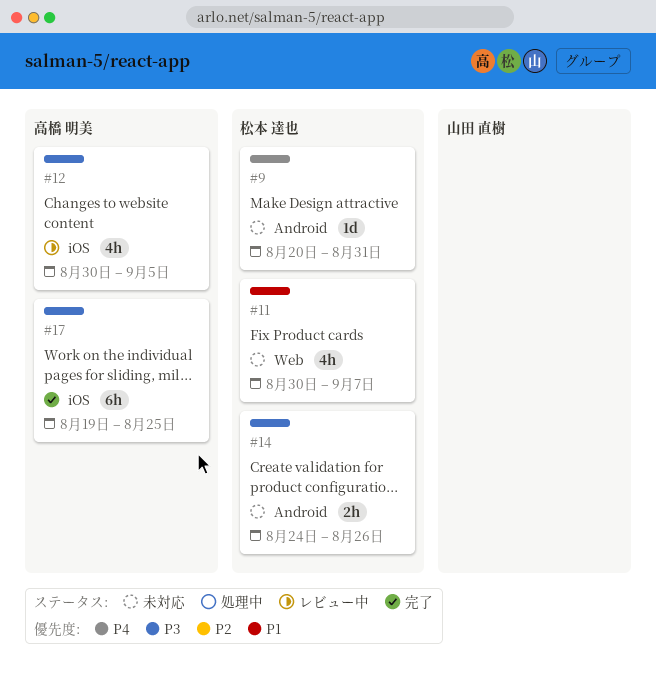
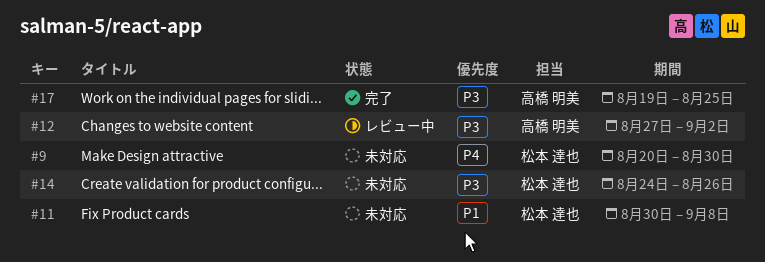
#9, due: Aug 31 -> Aug 30
#11, due: Sep 7 -> Sep 8
#12, start: Aug 30 -> Aug 27
#12, due: Sep 5 -> Sep 2

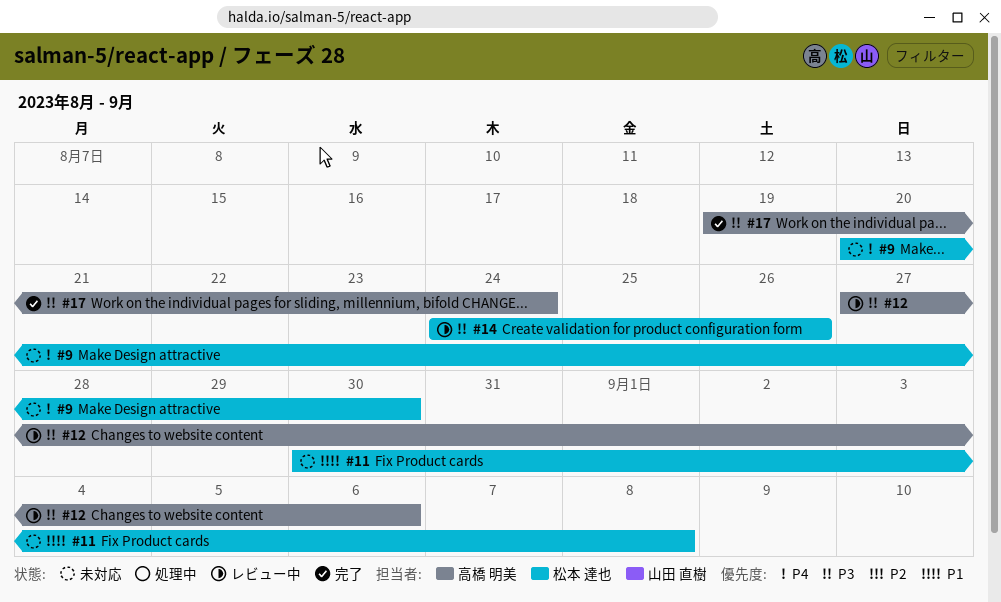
#12, due: Sep 2 -> Sep 6
#14, status: 未対応 -> レビュー中
#17, due: Aug 25 -> Aug 24

